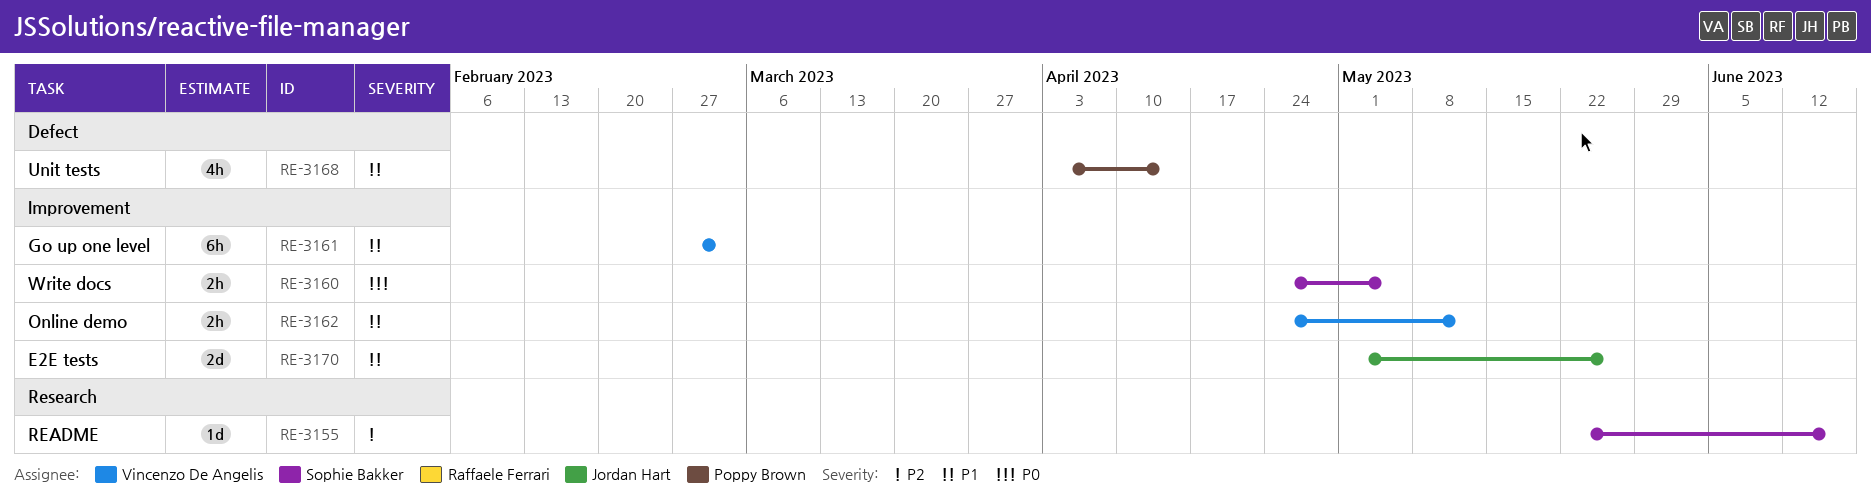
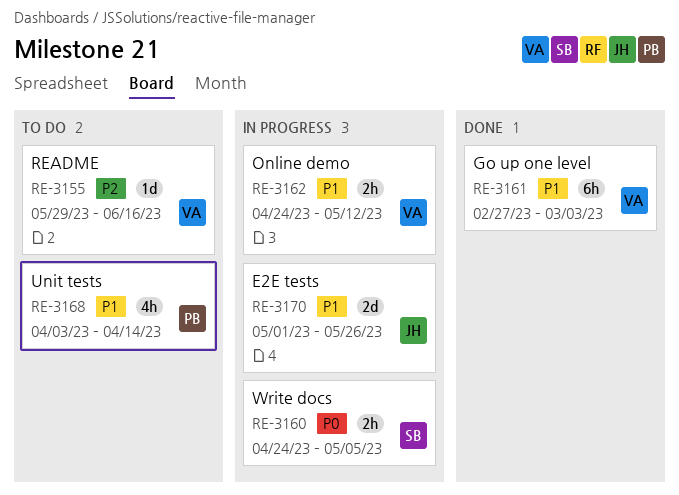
RE-3155, owner: Sophie Bakker -> Vincenzo De Angelis
RE-3155, start: May 22 -> May 29

